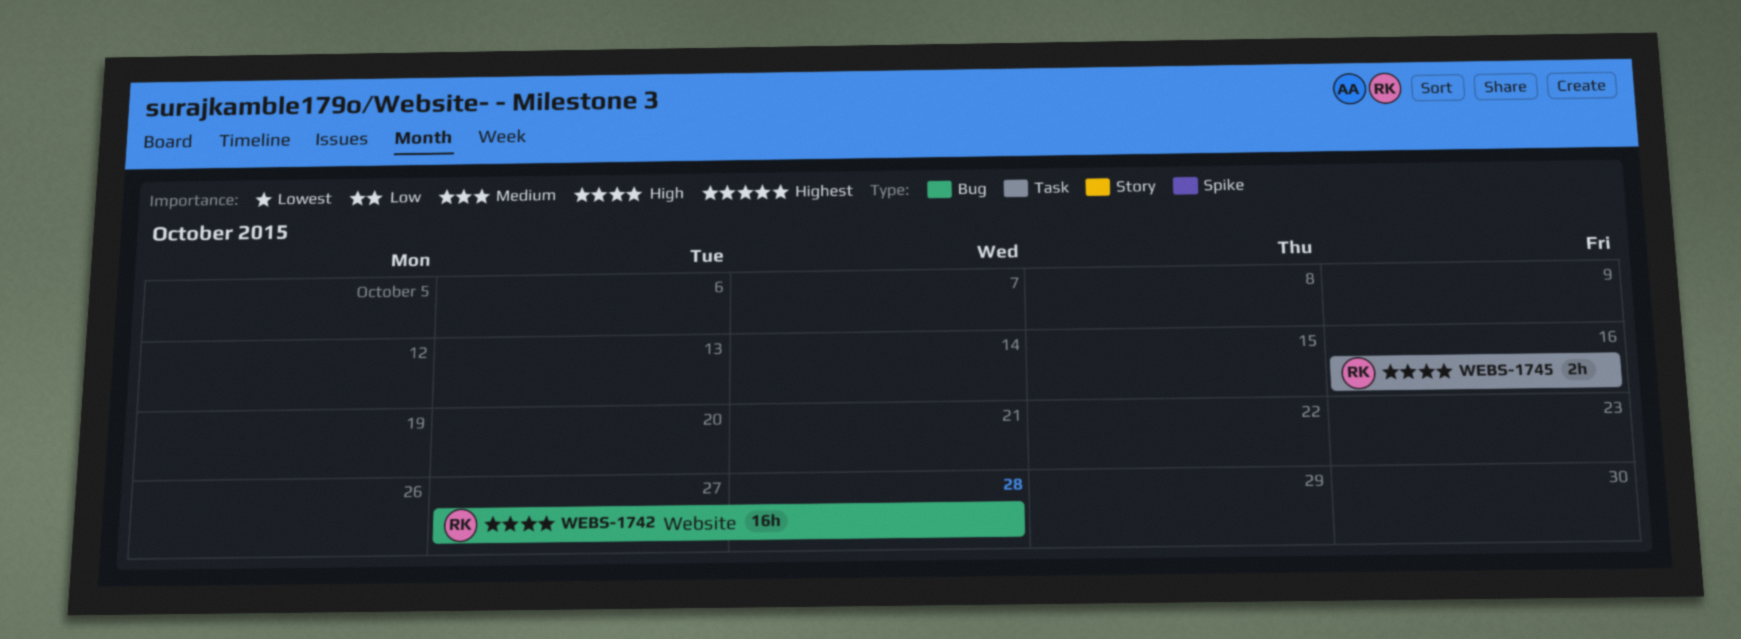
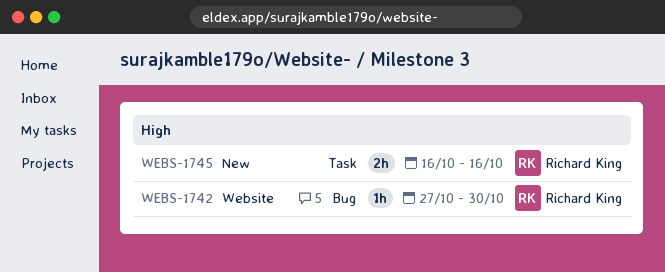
WEBS-1742, estimate: 16h -> 1h
WEBS-1742, due: Oct 28 -> Oct 30

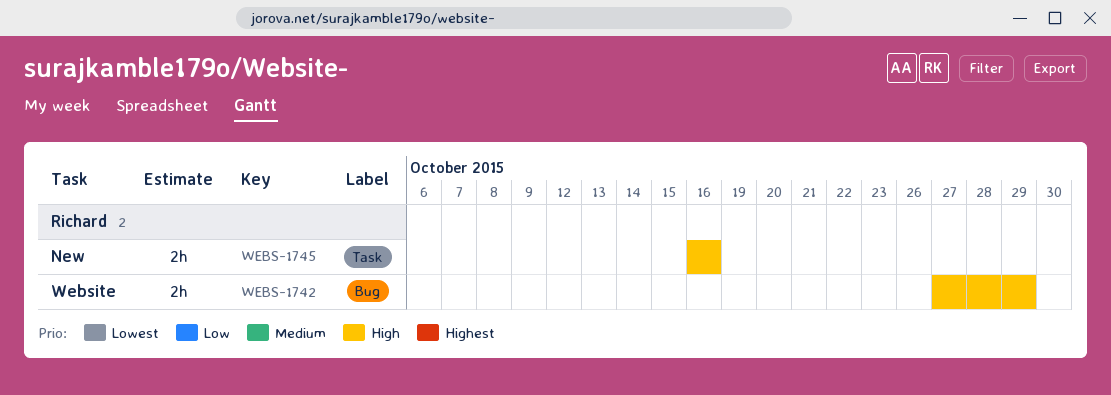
WEBS-1742, estimate: 1h -> 2h
WEBS-1742, due: Oct 30 -> Oct 29

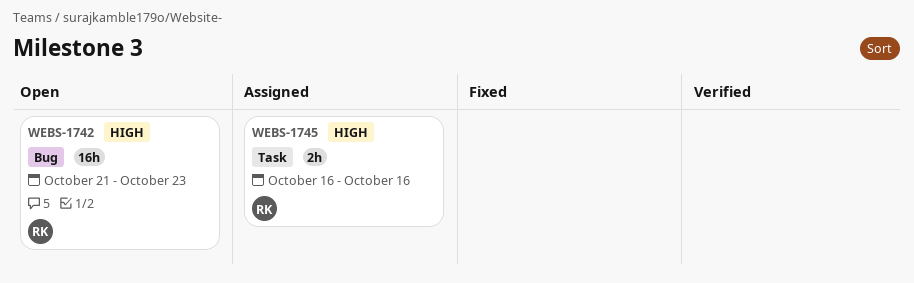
WEBS-1742, estimate: 2h -> 16h
WEBS-1742, start: Oct 27 -> Oct 21
WEBS-1742, due: Oct 29 -> Oct 23

